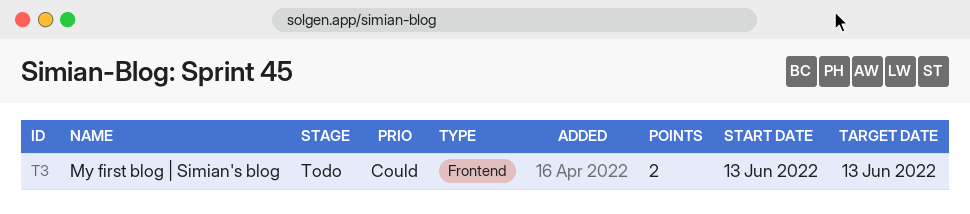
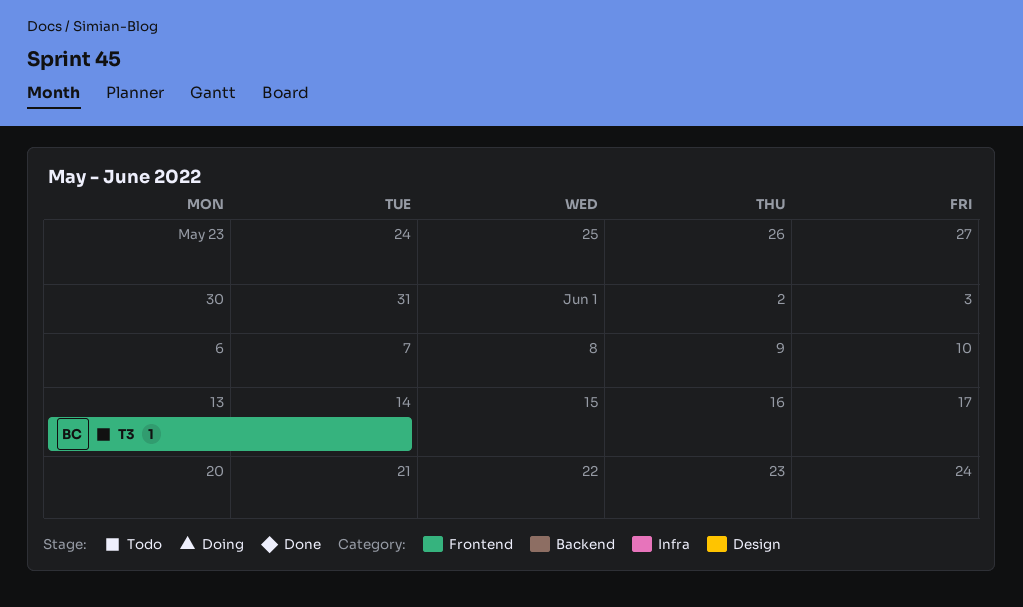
T3, estimate: 2 -> 1
T3, due: Jun 13 -> Jun 14

